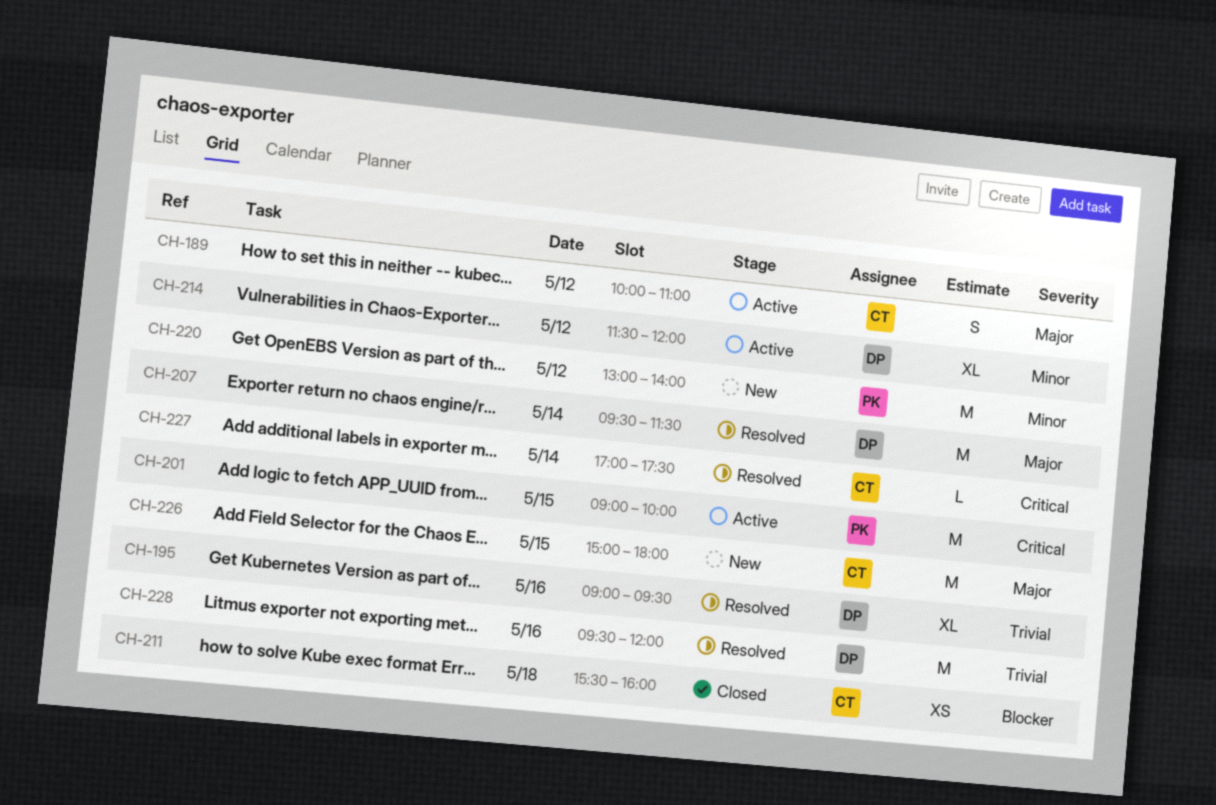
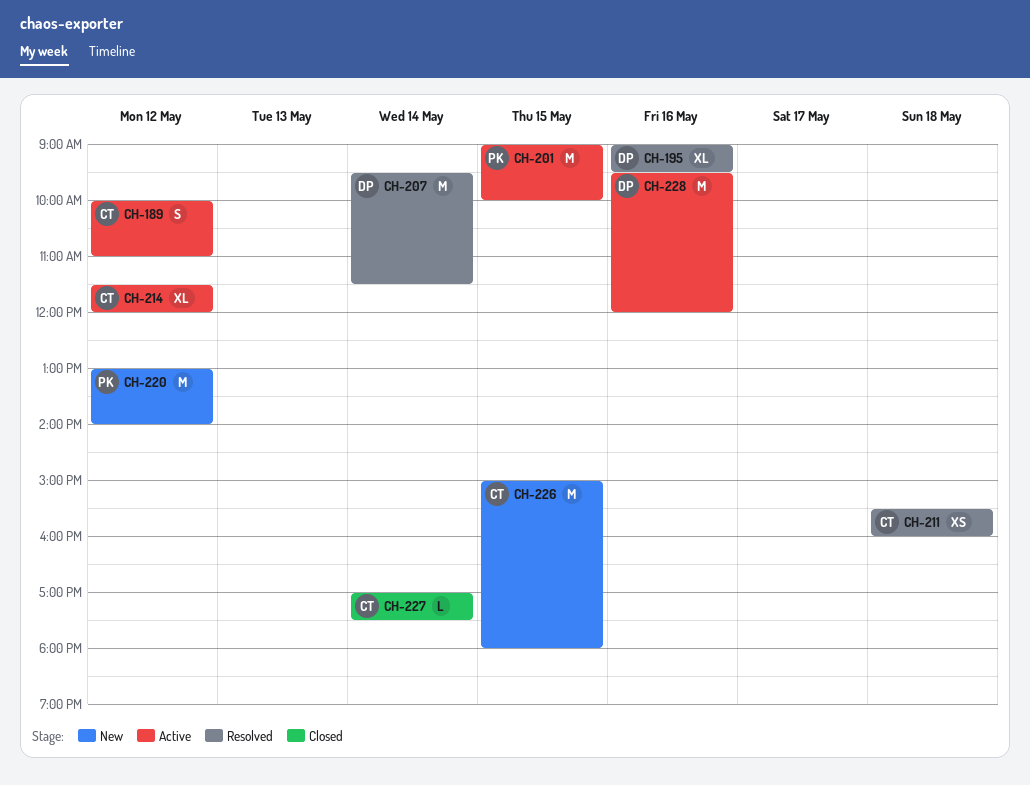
CH-211, status: Closed -> Resolved
CH-214, owner: DP -> CT
CH-227, status: Resolved -> Closed
CH-228, status: Resolved -> Active

